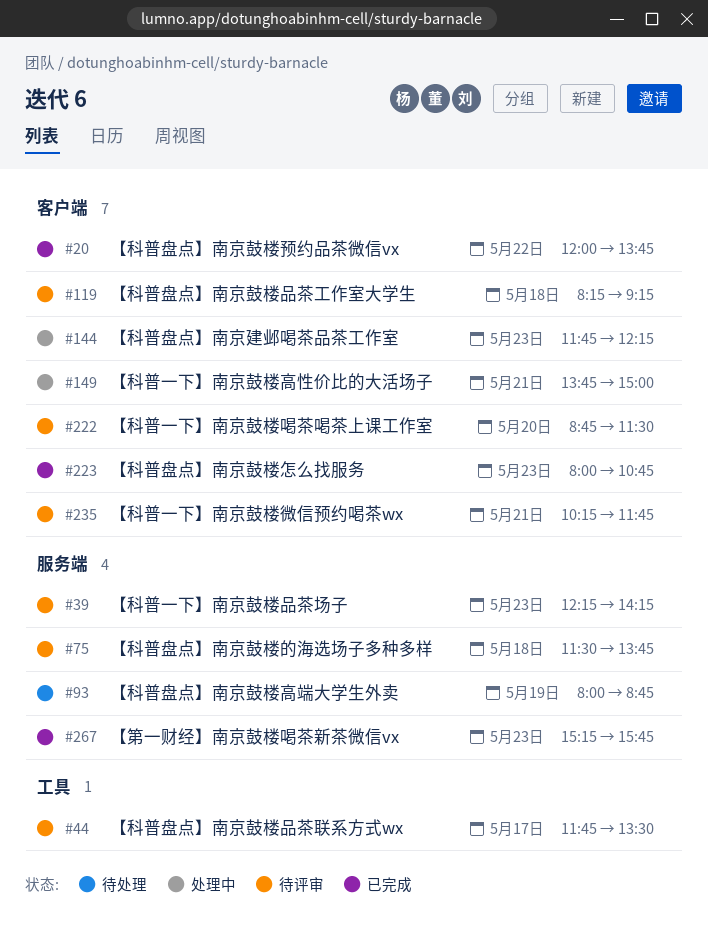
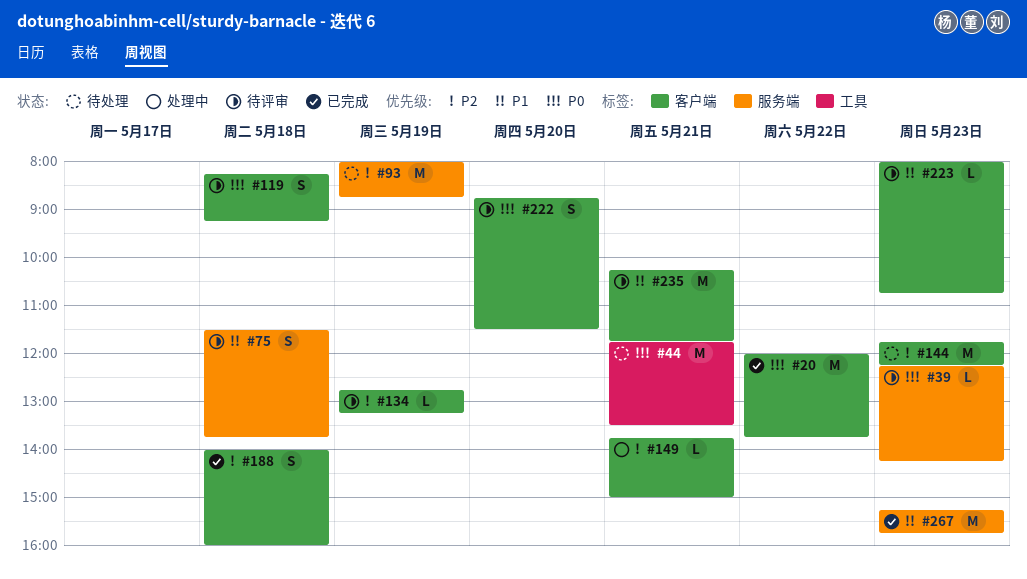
#44, status: 待评审 -> 待处理
#44, day: May 17 -> May 21
#134: none -> present
#144, status: 处理中 -> 待处理
#188: none -> present
#223, status: 已完成 -> 待评审

